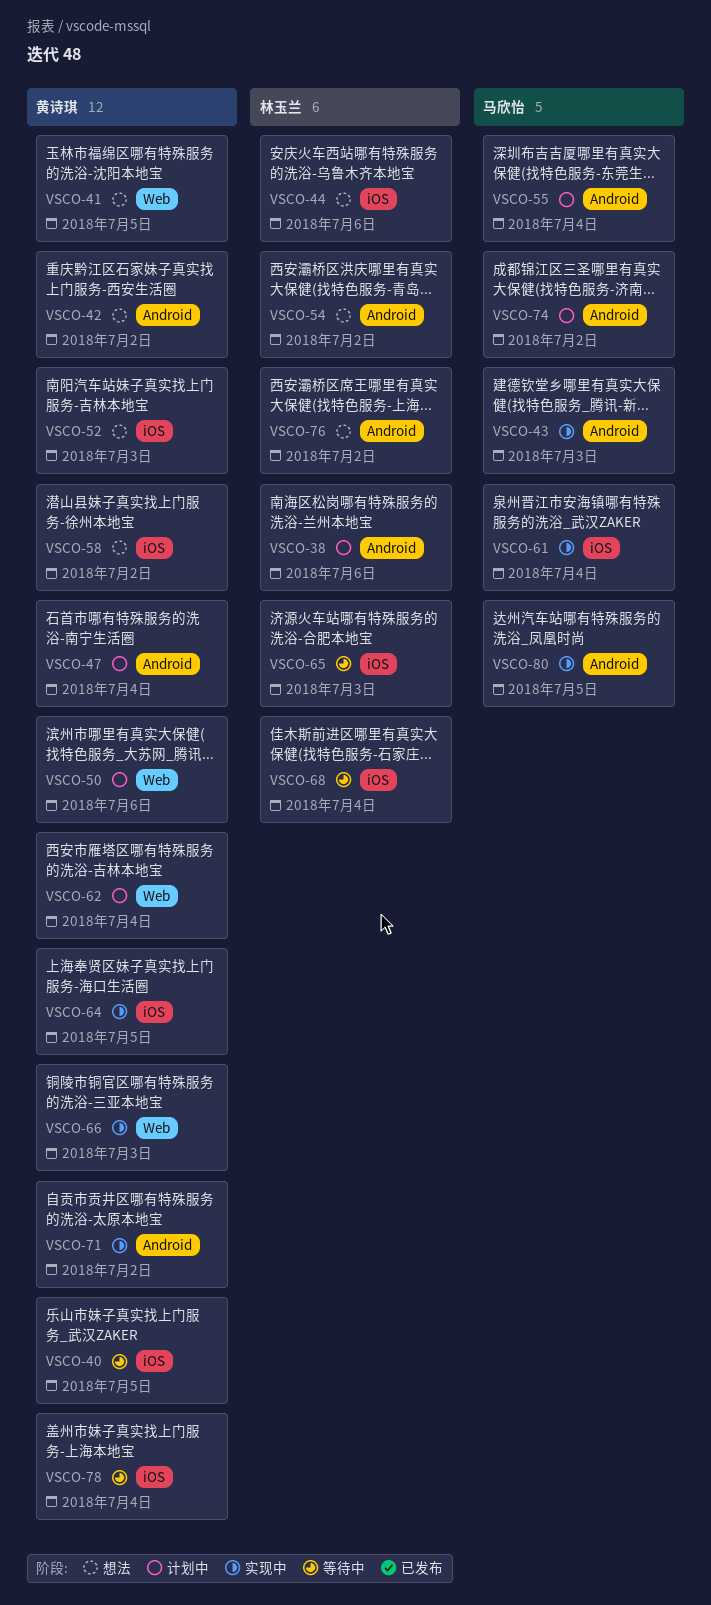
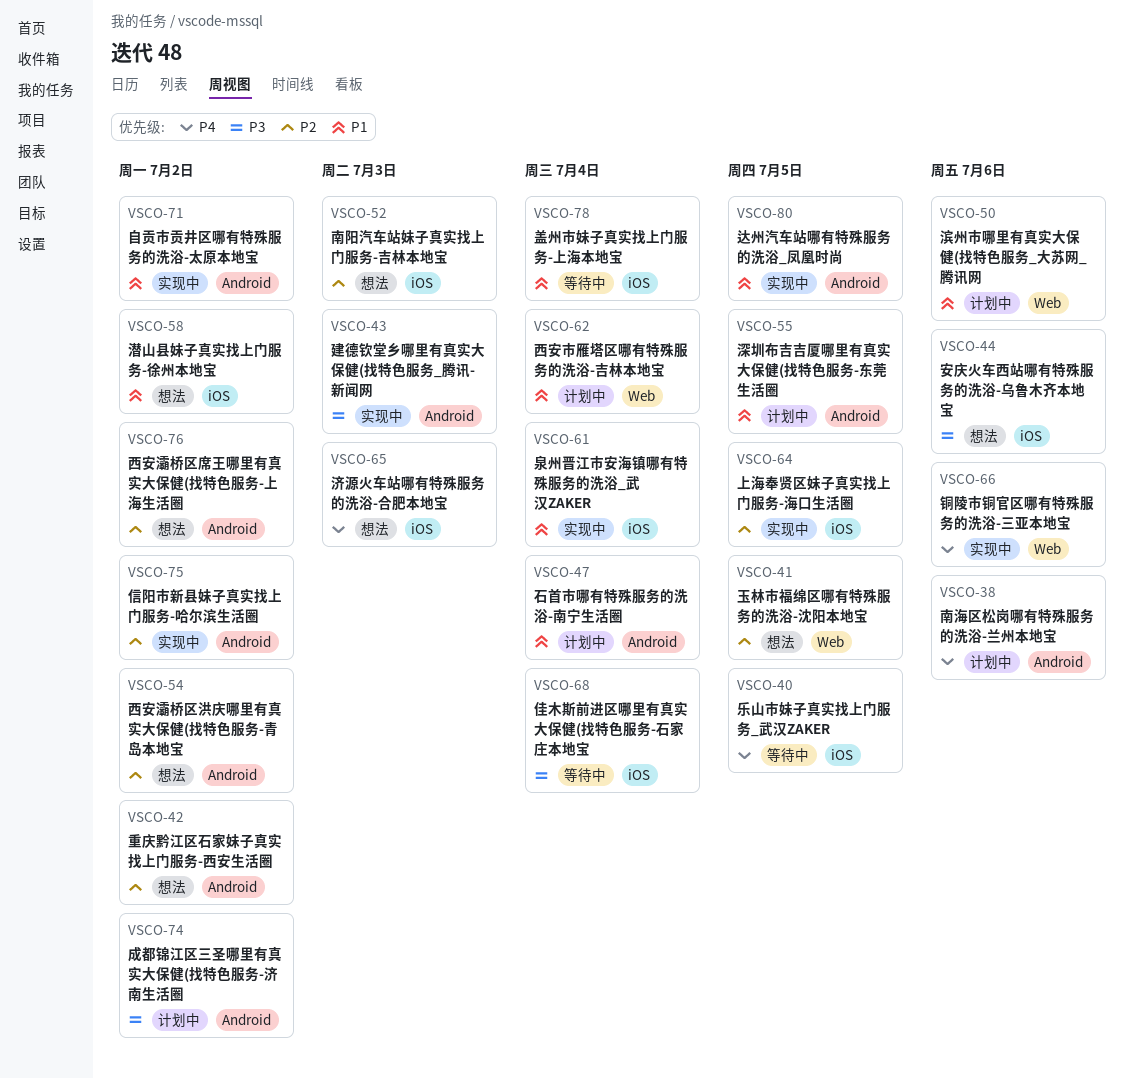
VSCO-55, due: Jul 4 -> Jul 5
VSCO-65, status: 等待中 -> 想法
VSCO-66, due: Jul 3 -> Jul 6
VSCO-75: none -> present

